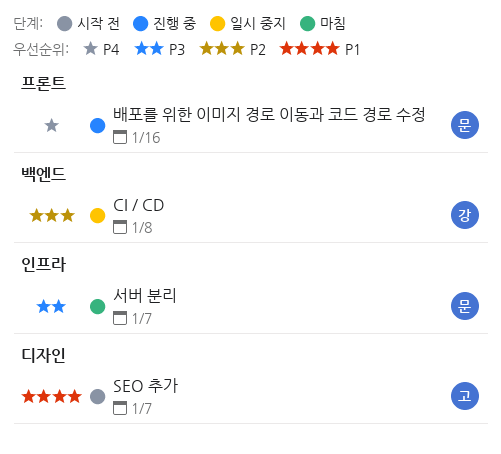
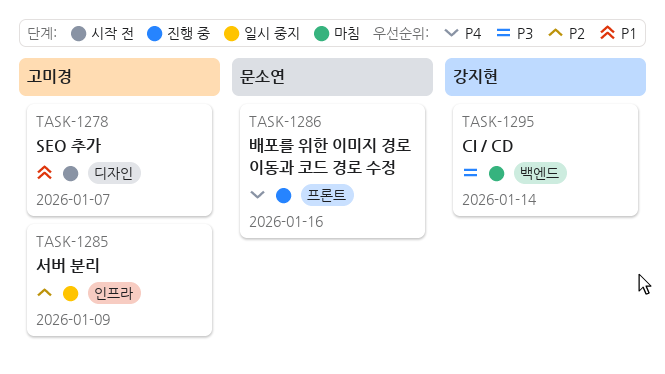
CI / CD, status: 일시 중지 -> 마침
CI / CD, priority: P2 -> P3
CI / CD, due: Jan 8 -> Jan 14
서버 분리, status: 마침 -> 일시 중지
서버 분리, owner: 문소연 -> 고미경
서버 분리, priority: P3 -> P2
서버 분리, due: Jan 7 -> Jan 9

